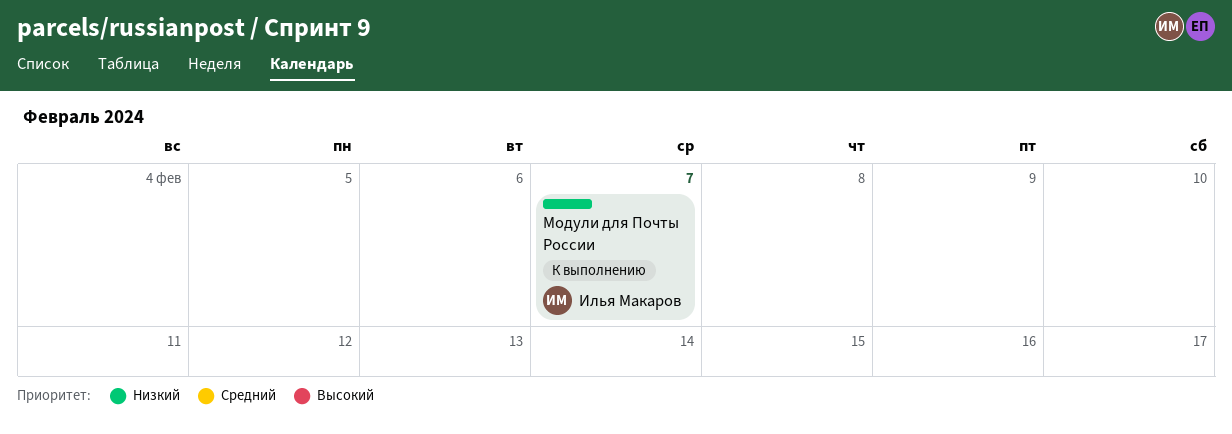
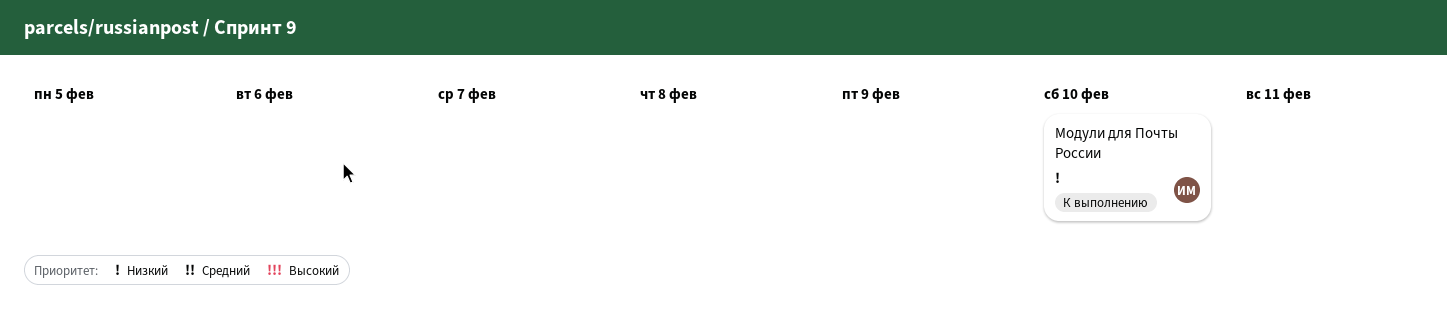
Модули для Почты России, due: Feb 7 -> Feb 10

